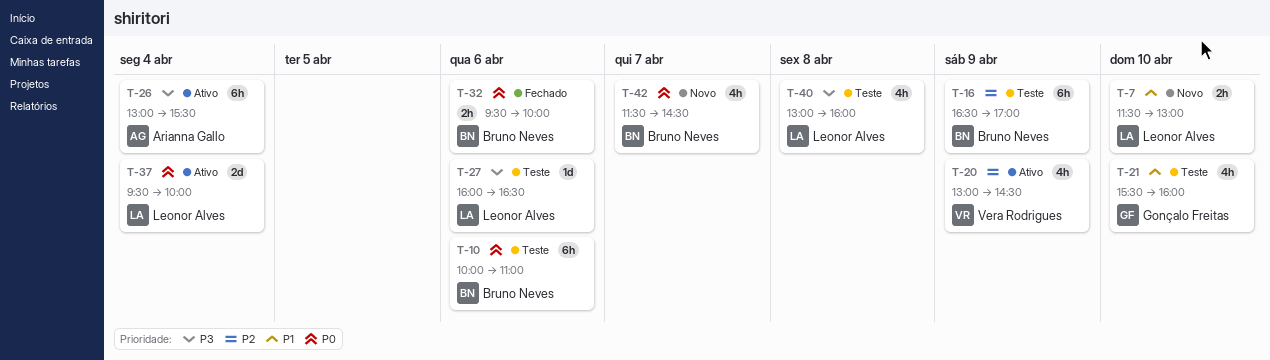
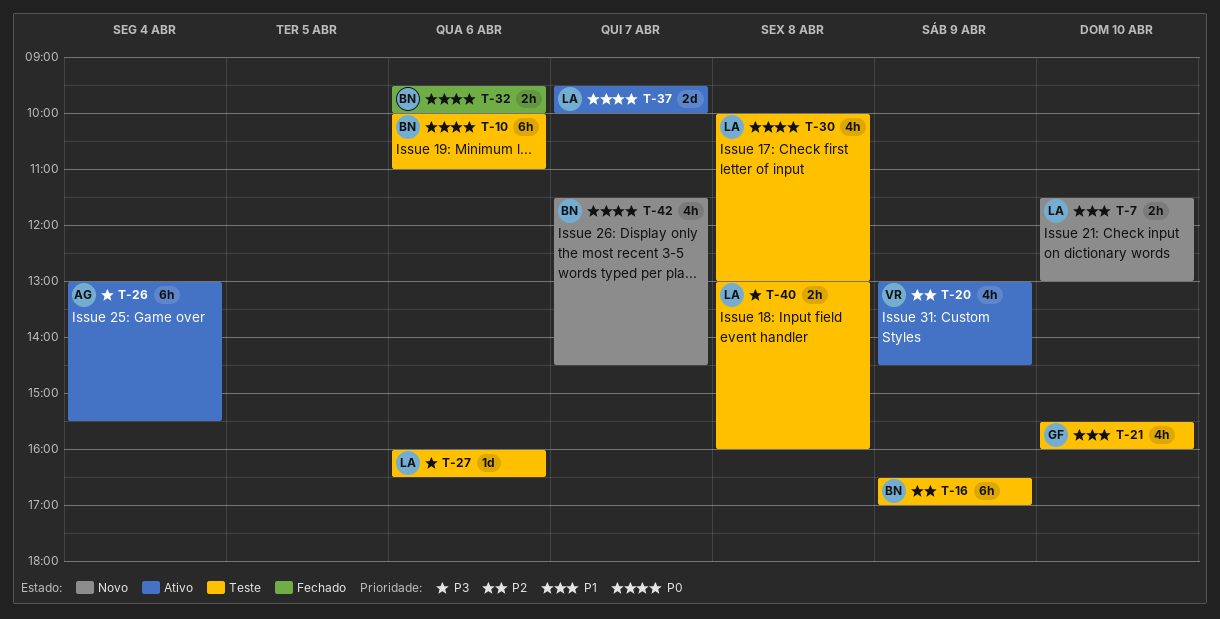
T-30: none -> present
T-37, day: Apr 4 -> Apr 7
T-40, estimate: 4h -> 2h

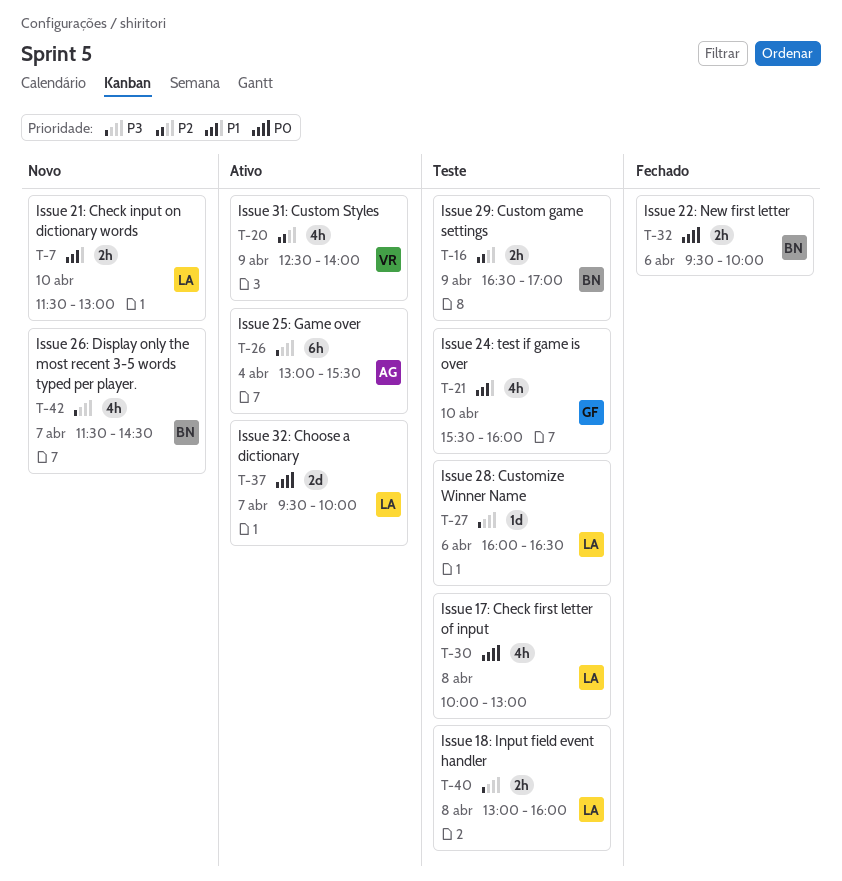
T-10: present -> none
T-16, estimate: 6h -> 2h
T-20, begins: 13:00 -> 12:30
T-20, ends: 14:30 -> 14:00
T-42, priority: P0 -> P3

